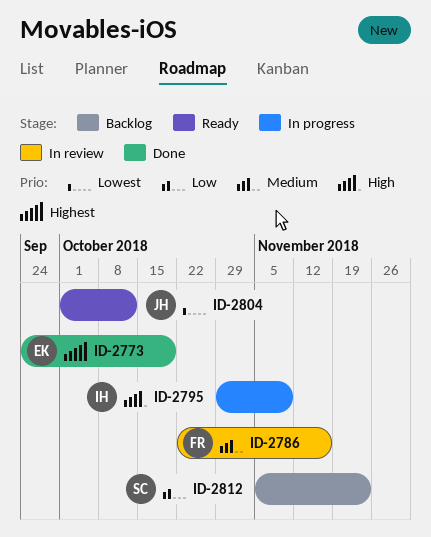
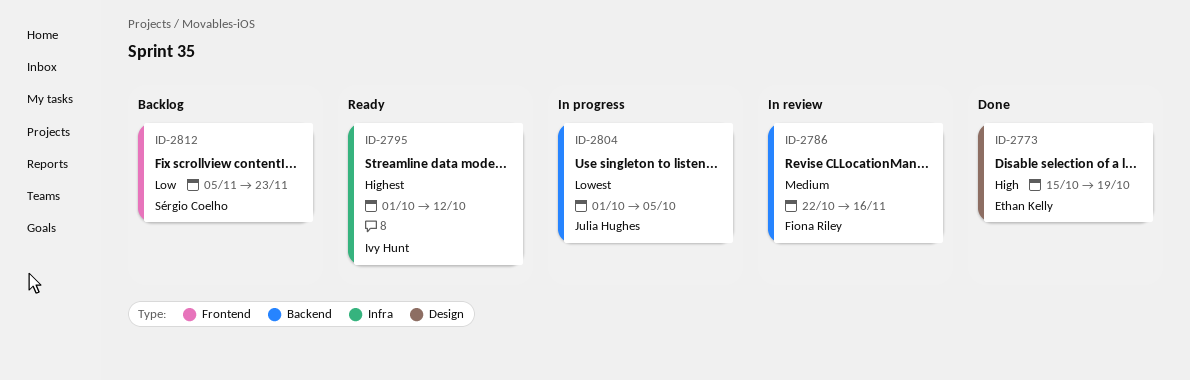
ID-2773, priority: Highest -> High
ID-2773, start: Sep 24 -> Oct 15
ID-2795, status: In progress -> Ready
ID-2795, priority: High -> Highest
ID-2795, start: Oct 29 -> Oct 1
ID-2795, due: Nov 9 -> Oct 12
ID-2804, status: Ready -> In progress
ID-2804, due: Oct 12 -> Oct 5

